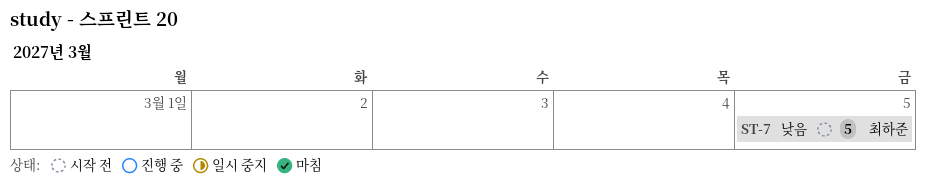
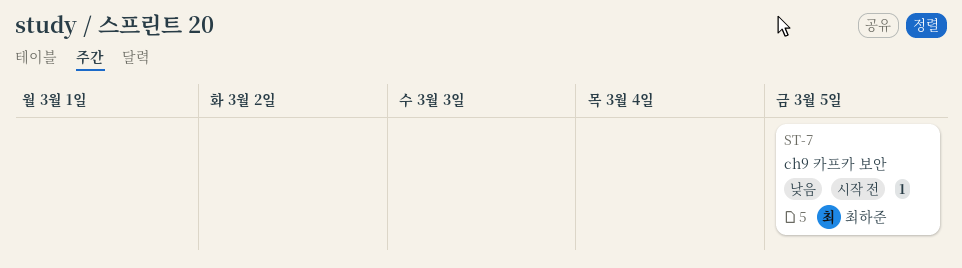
ST-7, estimate: 5 -> 1

